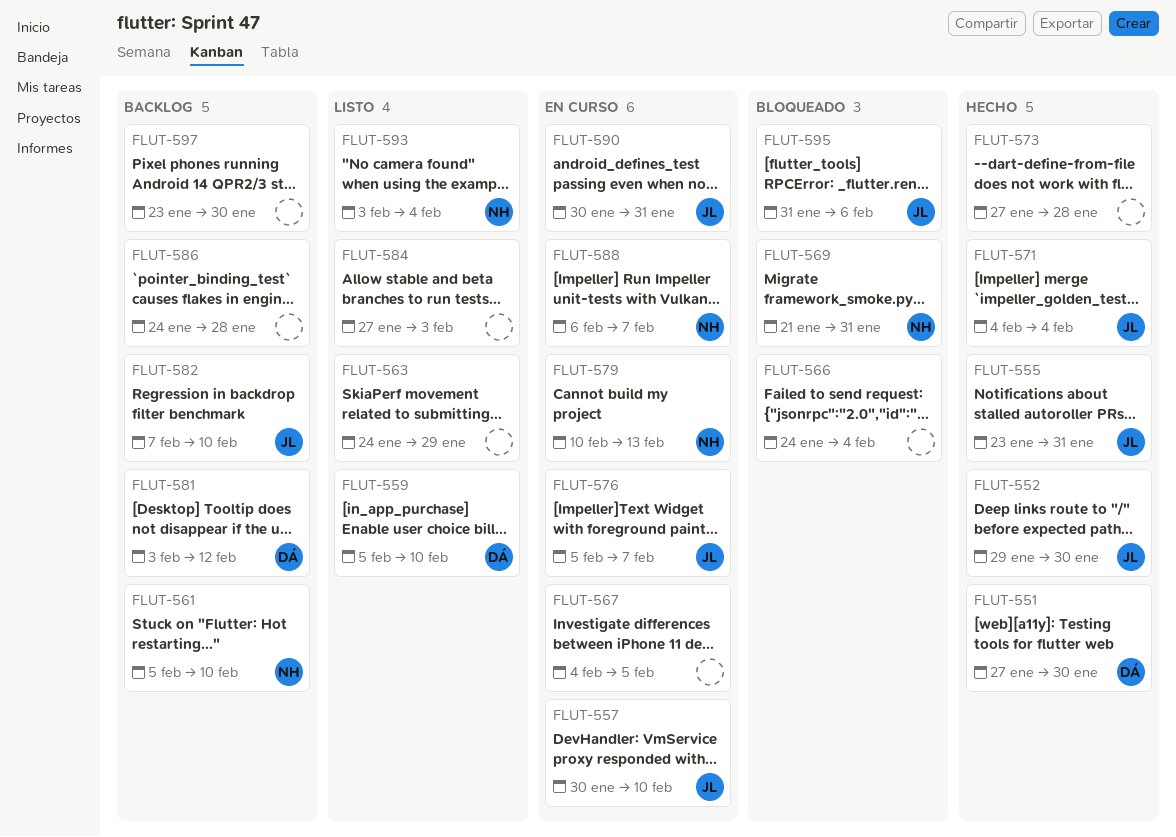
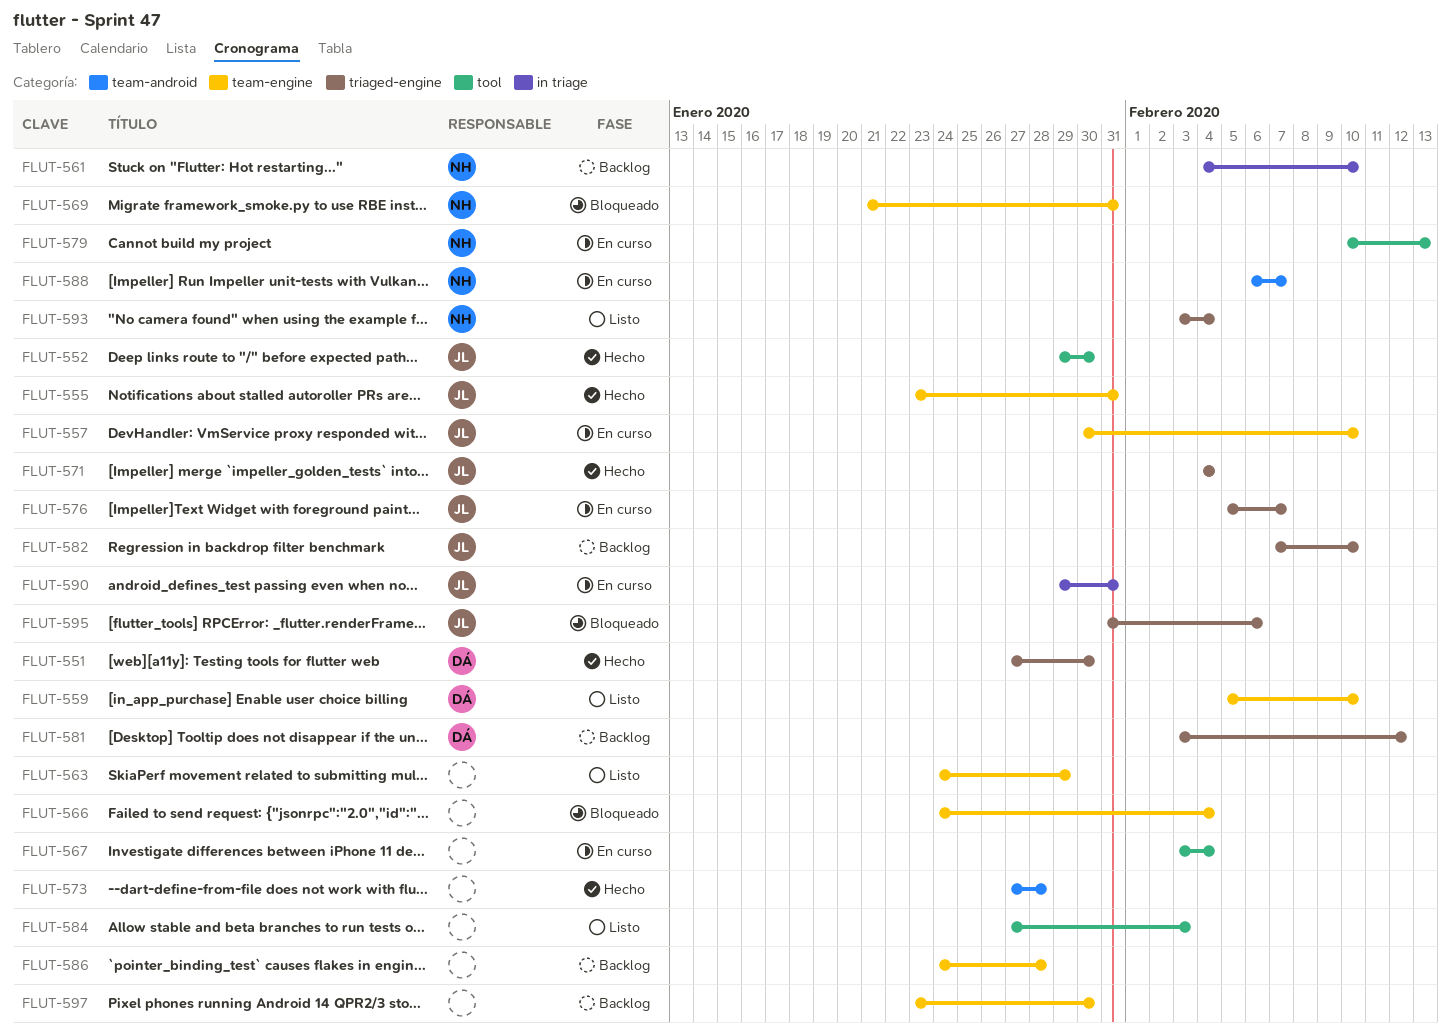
FLUT-561, start: Feb 5 -> Feb 4
FLUT-567, start: Feb 4 -> Feb 3
FLUT-567, due: Feb 5 -> Feb 4
FLUT-590, start: Jan 30 -> Jan 29

